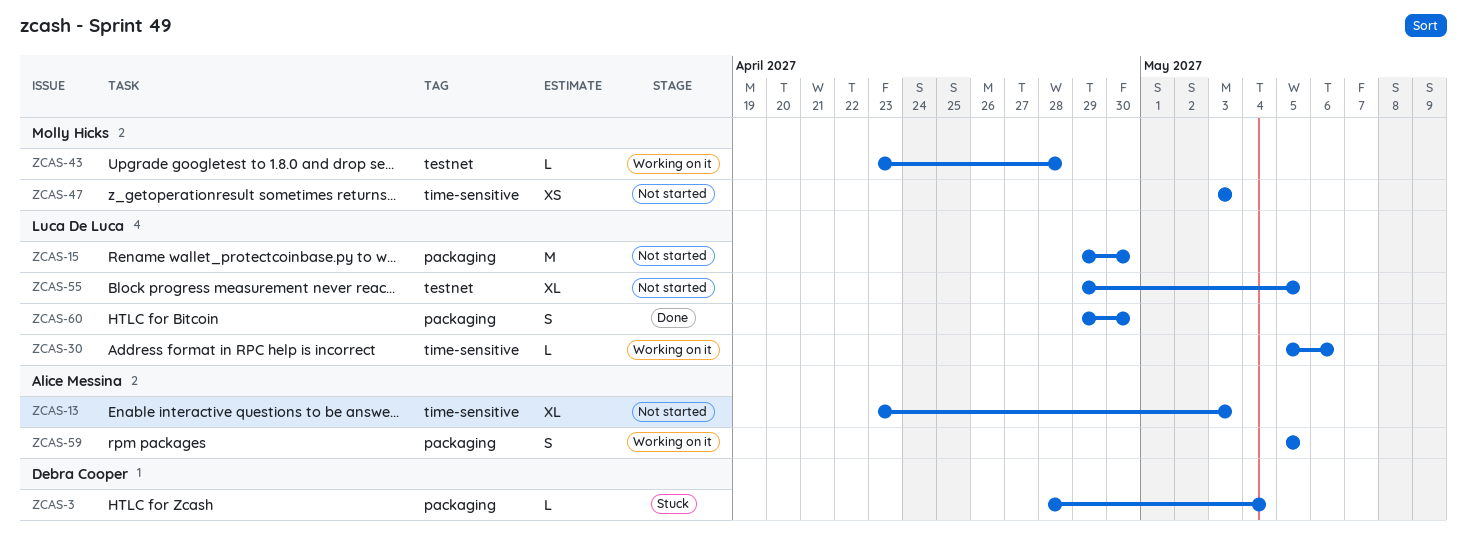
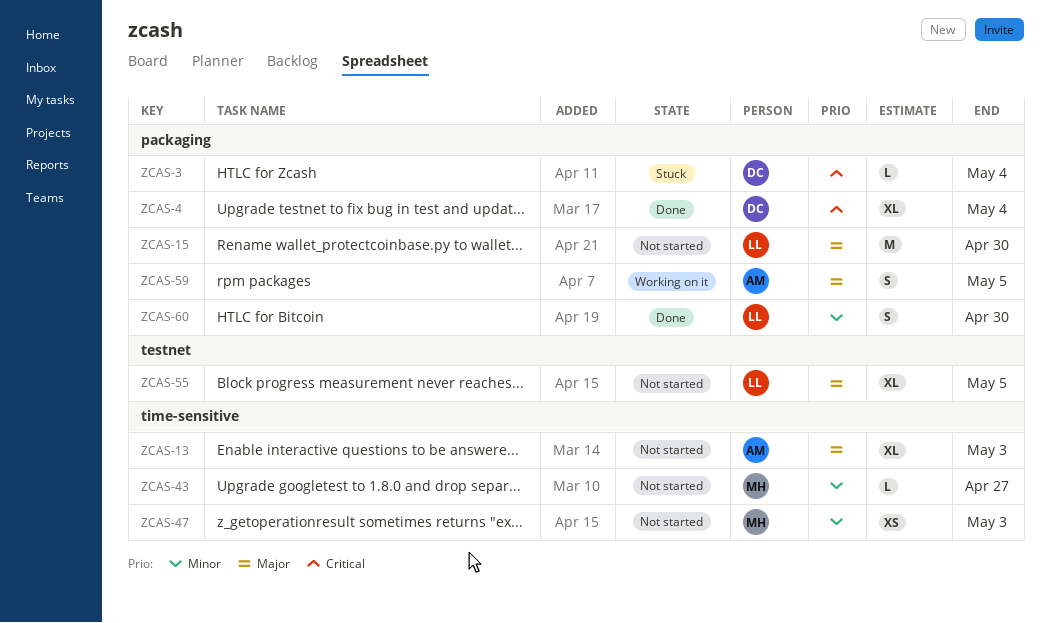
ZCAS-4: none -> present
ZCAS-30: present -> none
ZCAS-43, status: Working on it -> Not started
ZCAS-43, label: testnet -> time-sensitive
ZCAS-43, due: Apr 28 -> Apr 27

